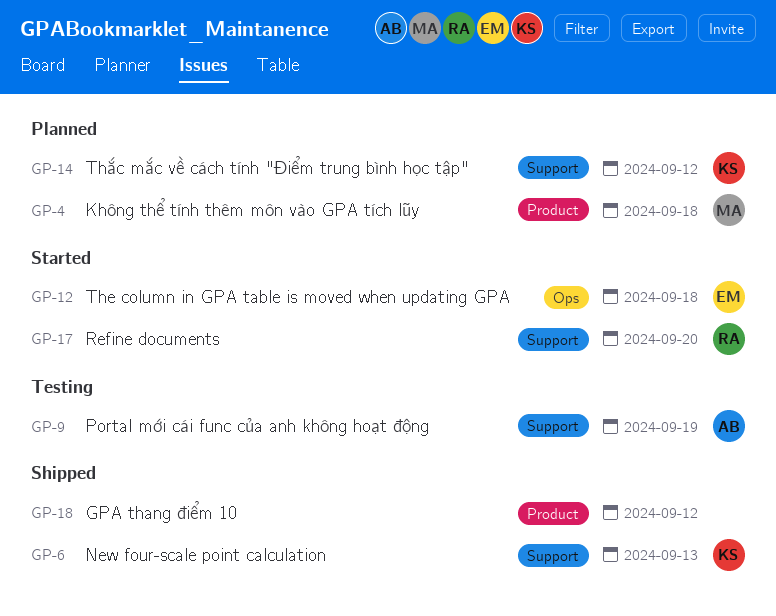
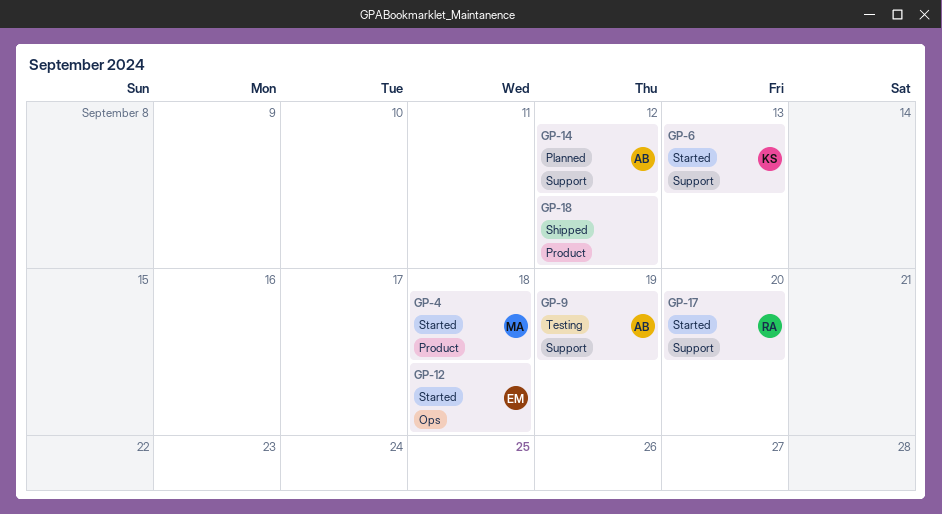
GP-4, status: Planned -> Started
GP-6, status: Shipped -> Started
GP-14, owner: KS -> AB

